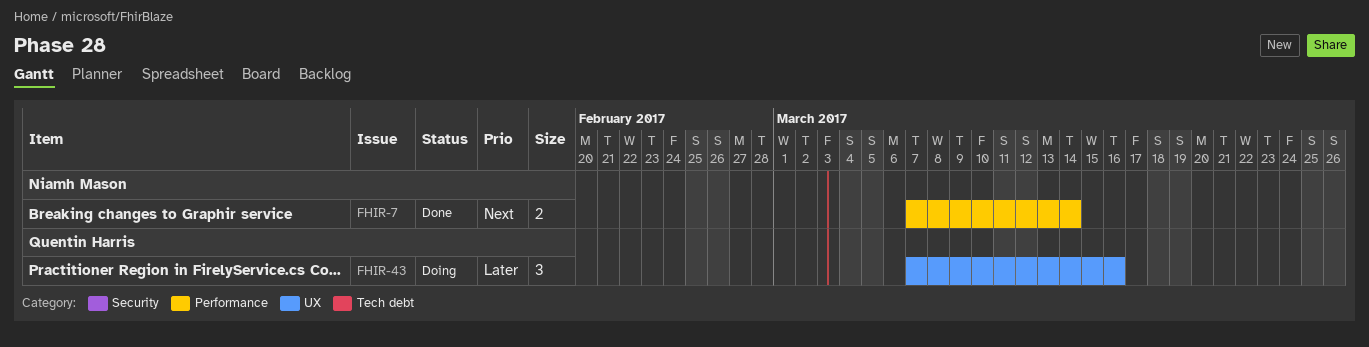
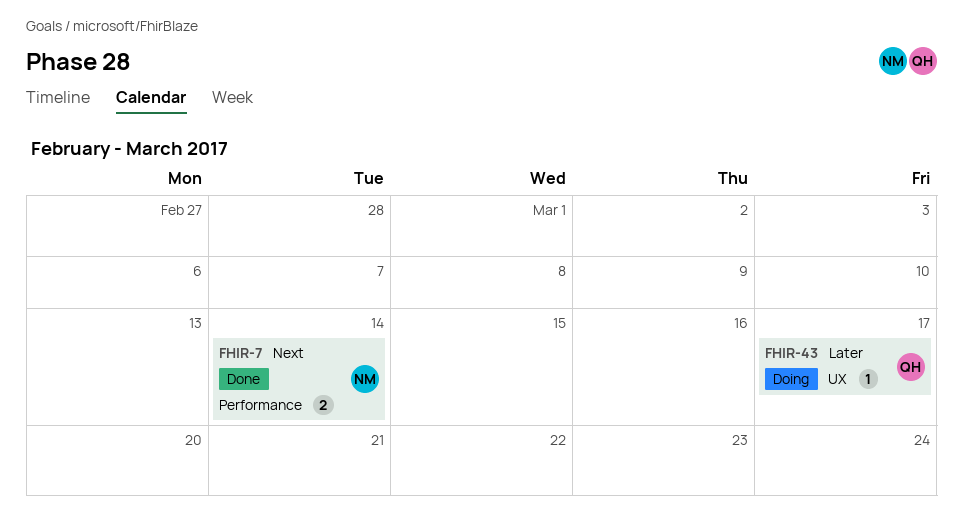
FHIR-43, estimate: 3 -> 1
FHIR-43, due: Mar 16 -> Mar 17

